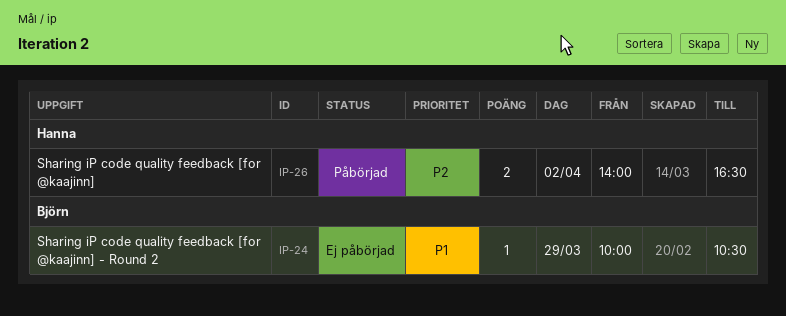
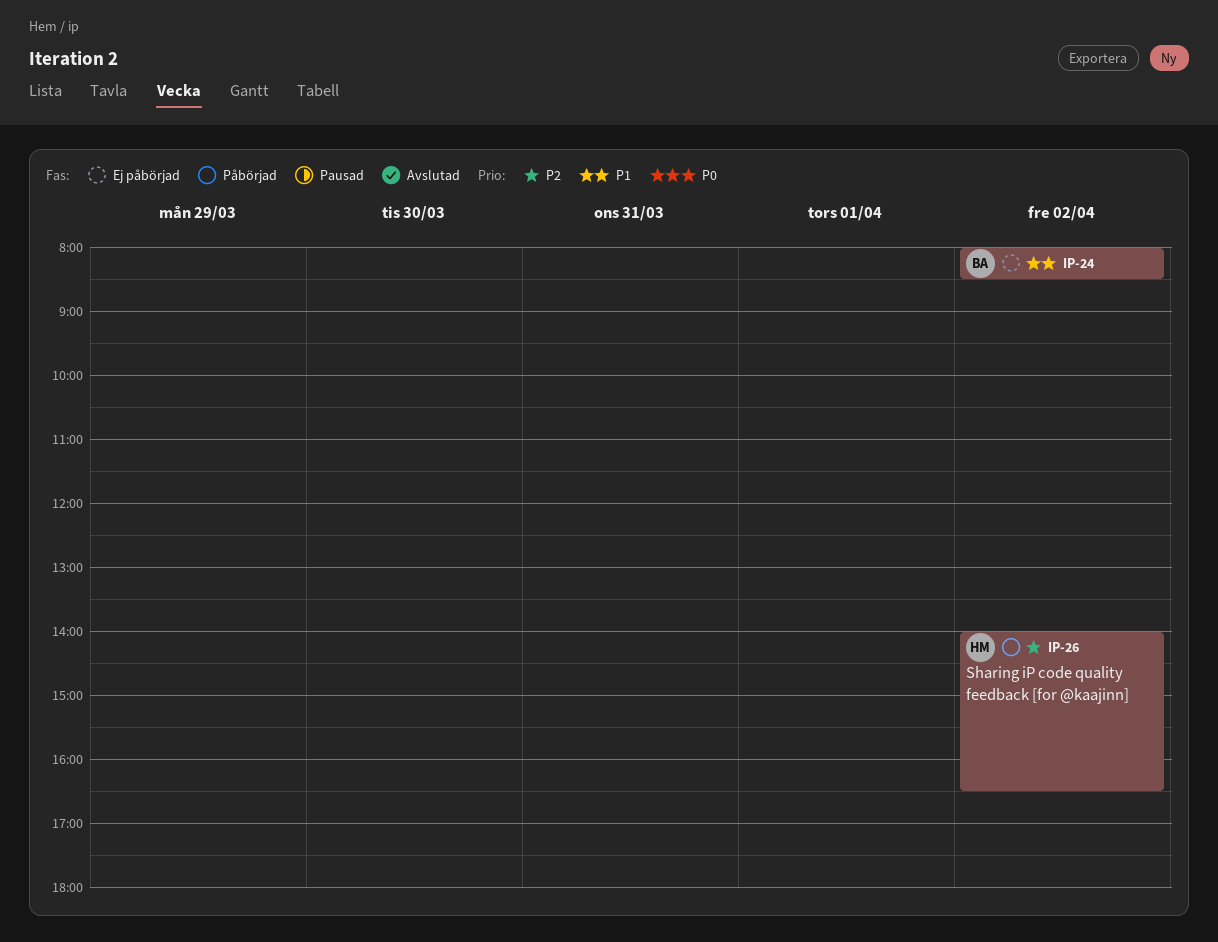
IP-24, day: Mar 29 -> Apr 2
IP-24, begins: 10:00 -> 08:00
IP-24, ends: 10:30 -> 08:30

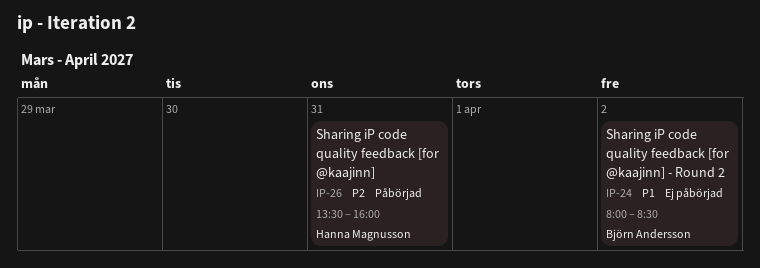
IP-26, day: Apr 2 -> Mar 31
IP-26, begins: 14:00 -> 13:30
IP-26, ends: 16:30 -> 16:00

